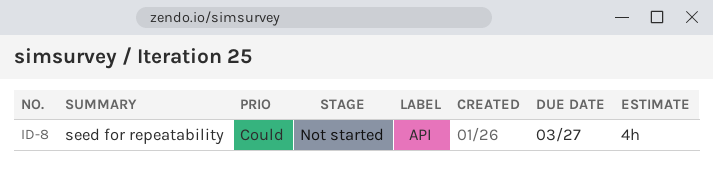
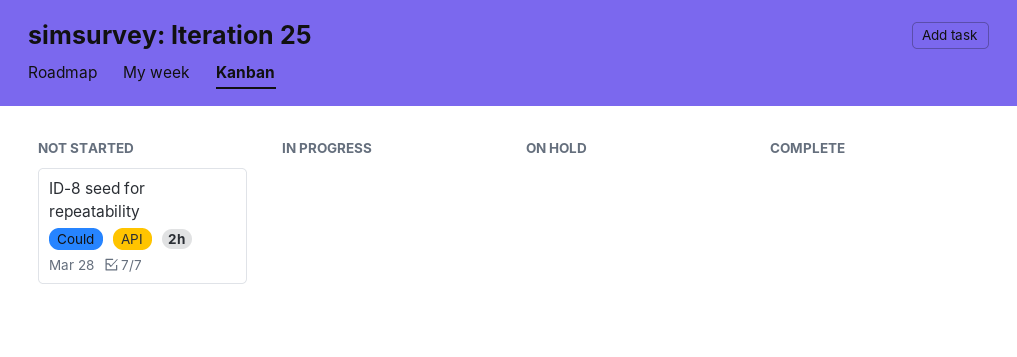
ID-8, estimate: 4h -> 2h
ID-8, due: Mar 27 -> Mar 28

